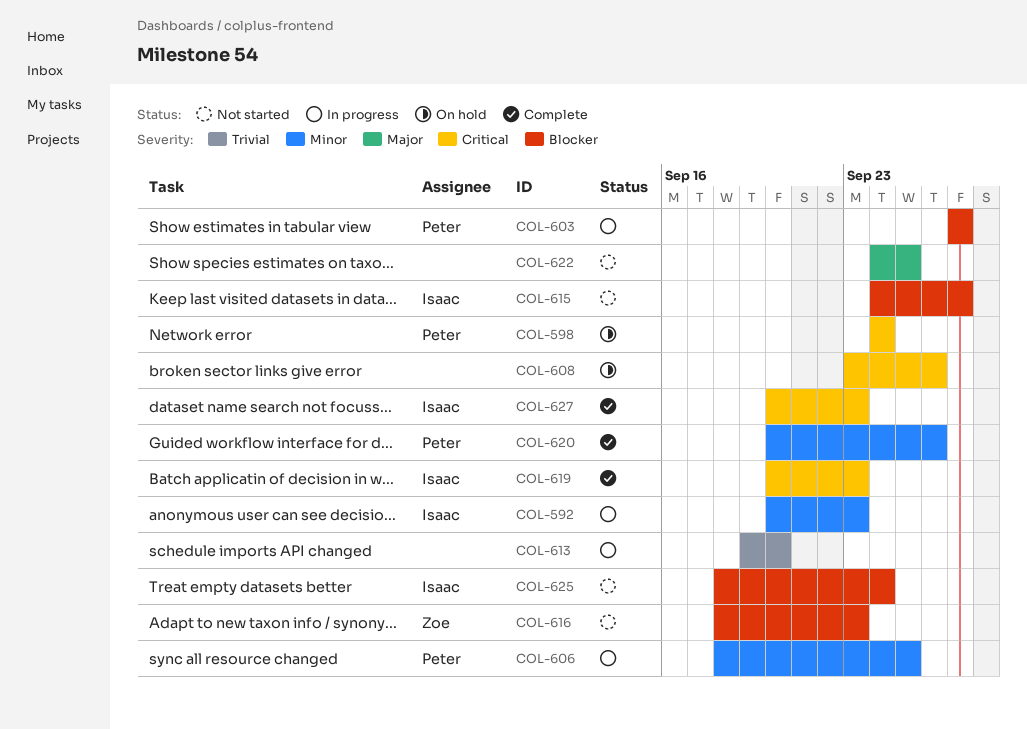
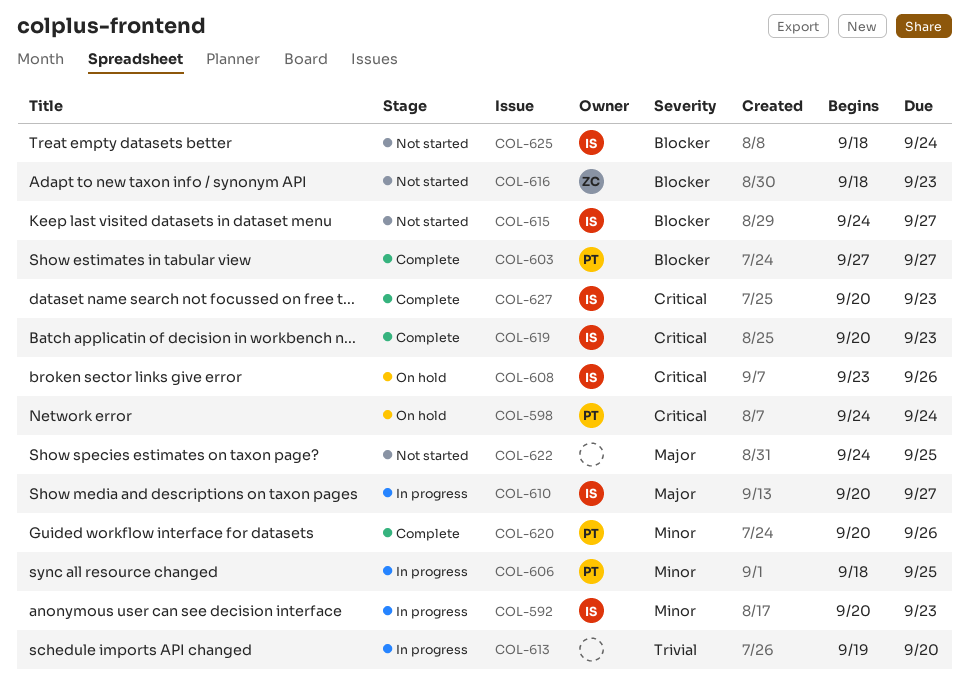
COL-603, status: In progress -> Complete
COL-608, owner: none -> Isaac
COL-610: none -> present

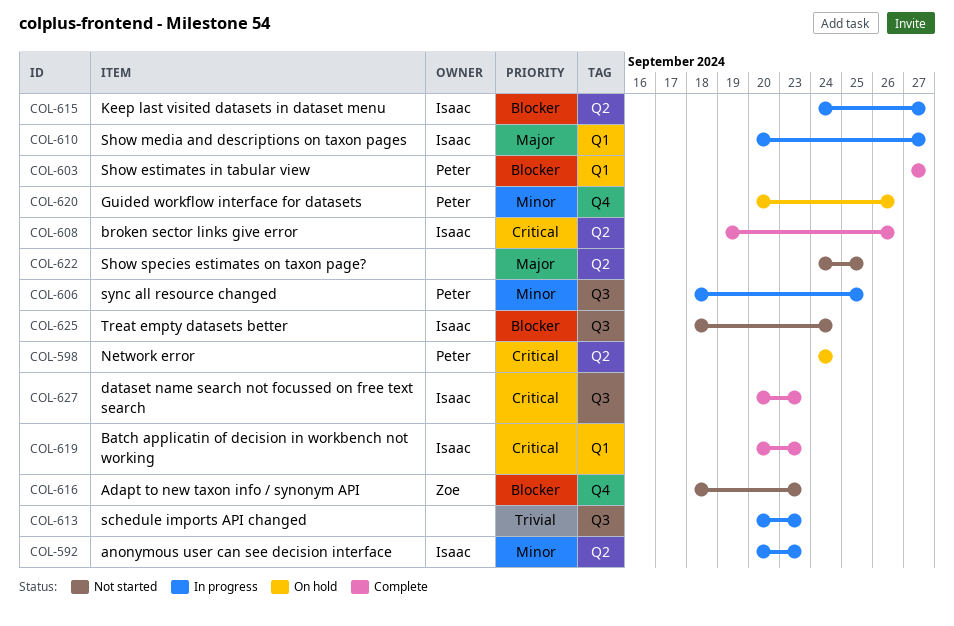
COL-608, status: On hold -> Complete
COL-608, start: Sep 23 -> Sep 19
COL-613, start: Sep 19 -> Sep 20
COL-613, due: Sep 20 -> Sep 23
COL-615, status: Not started -> In progress
COL-620, status: Complete -> On hold

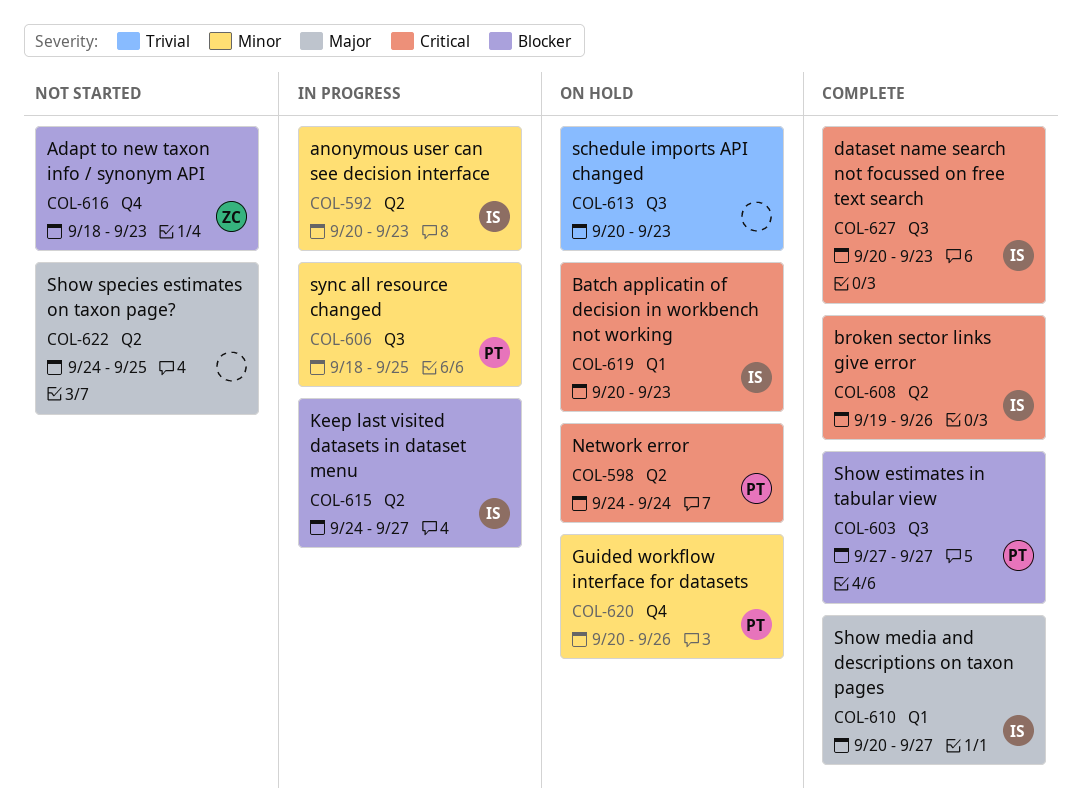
COL-603, label: Q1 -> Q3
COL-610, status: In progress -> Complete
COL-613, status: In progress -> On hold
COL-619, status: Complete -> On hold
COL-625: present -> none

